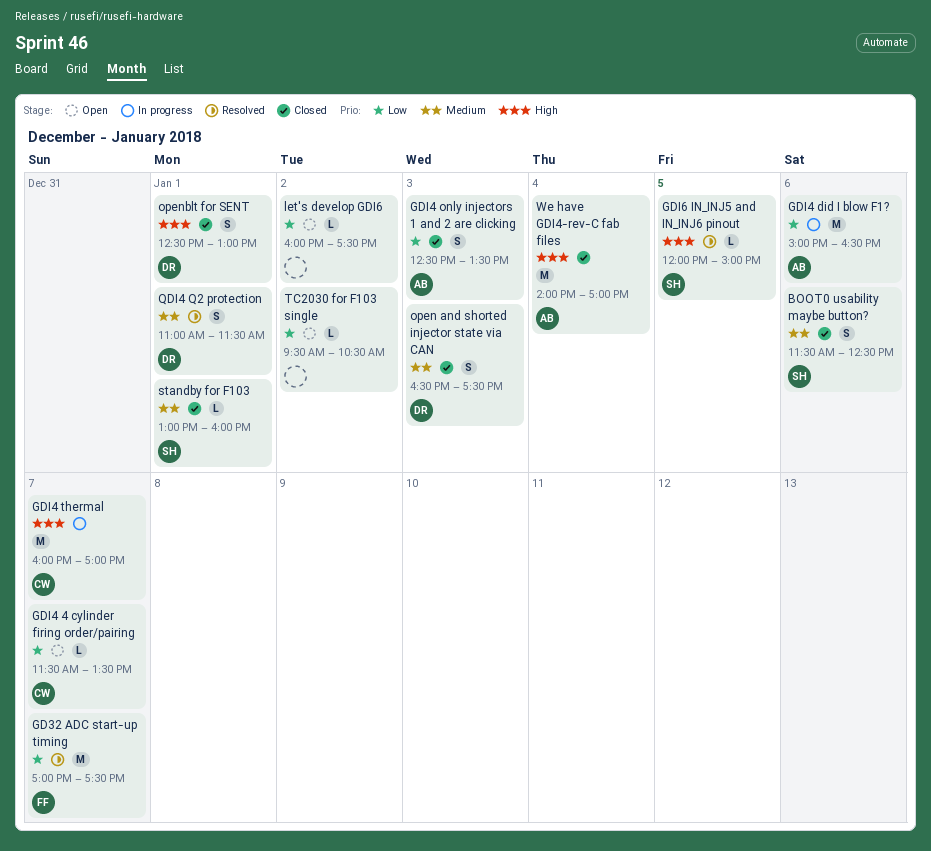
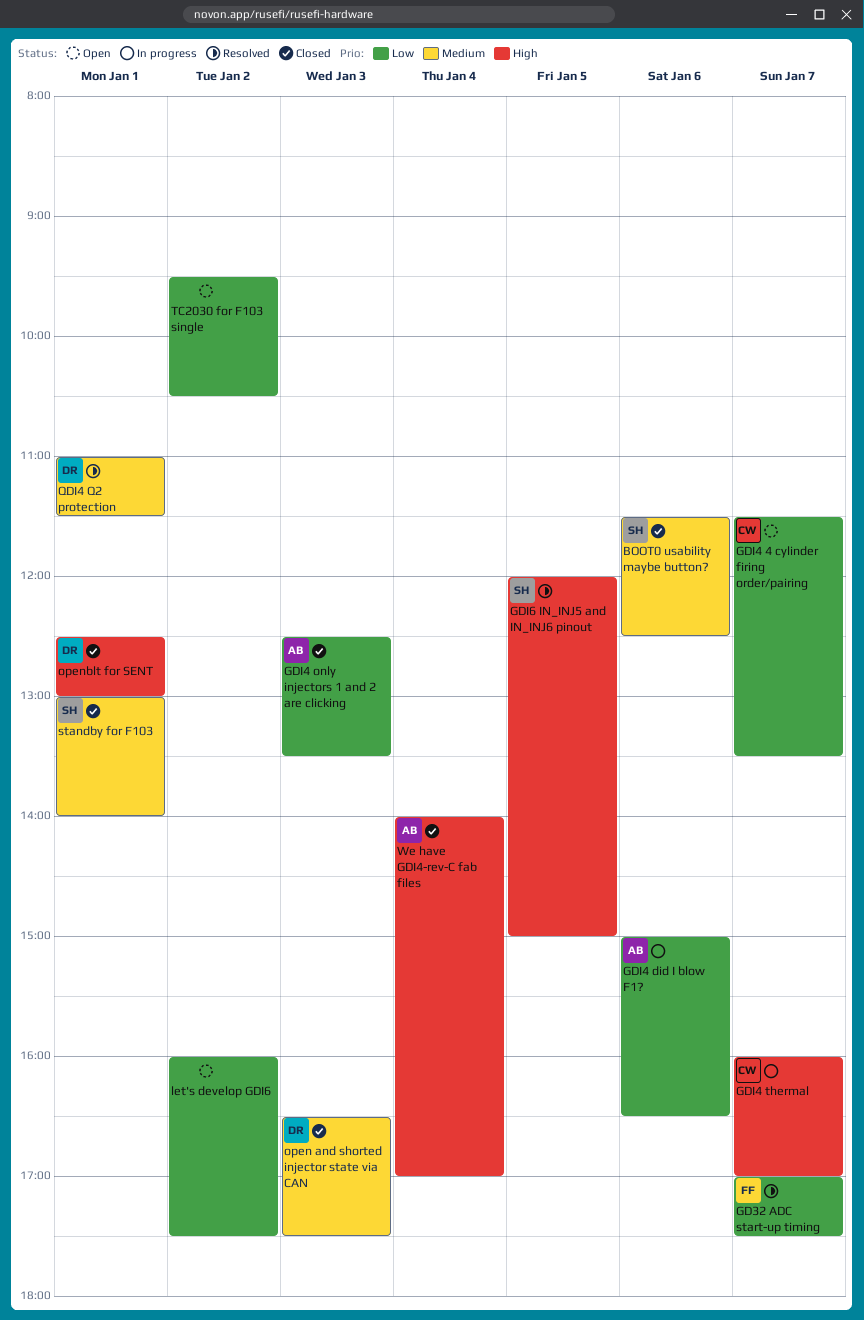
standby for F103, ends: 16:00 -> 14:00

